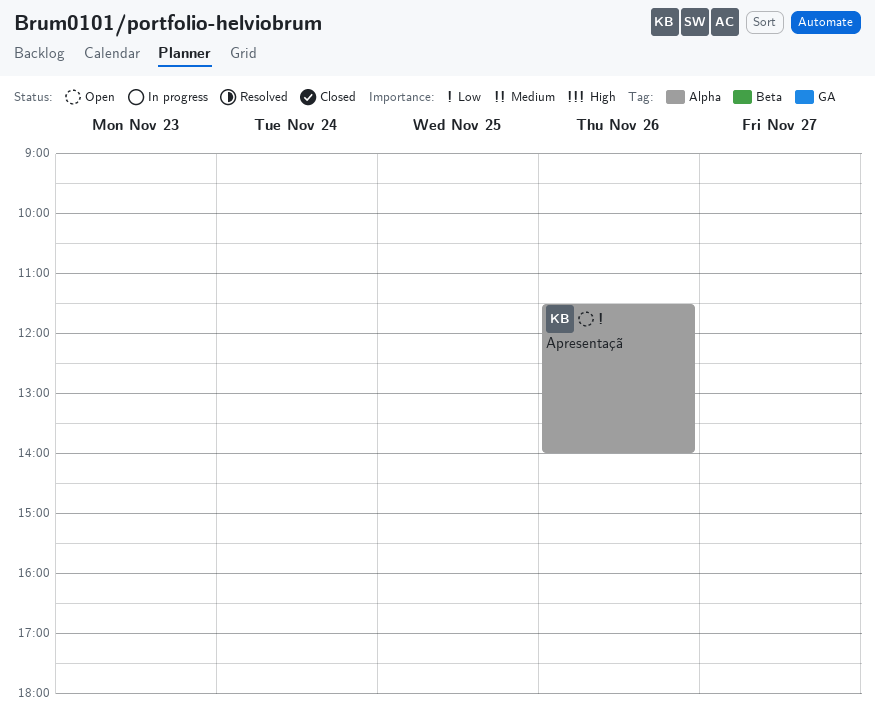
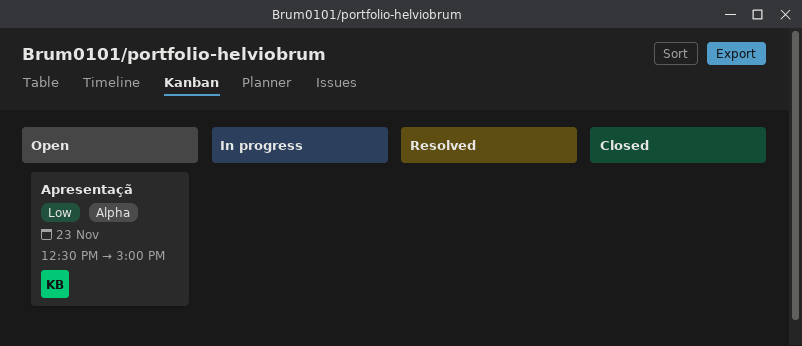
Apresentaçã, day: Nov 26 -> Nov 23
Apresentaçã, begins: 11:30 -> 12:30
Apresentaçã, ends: 14:00 -> 15:00

